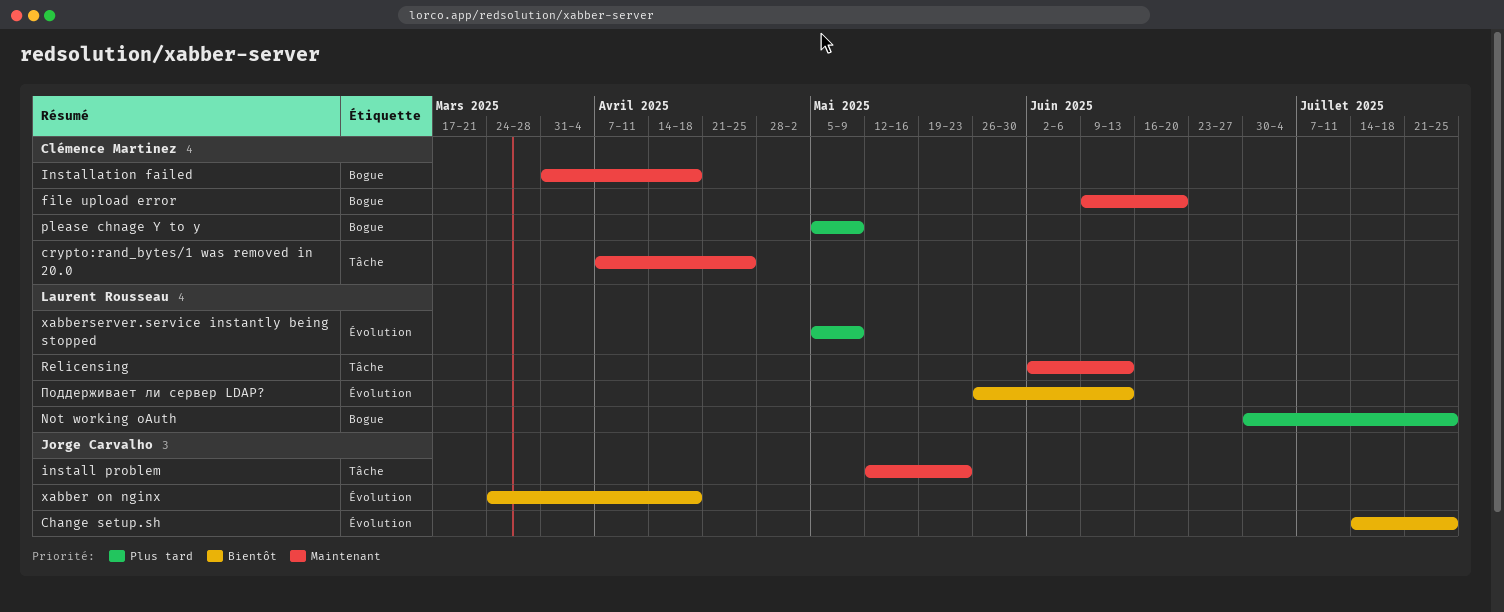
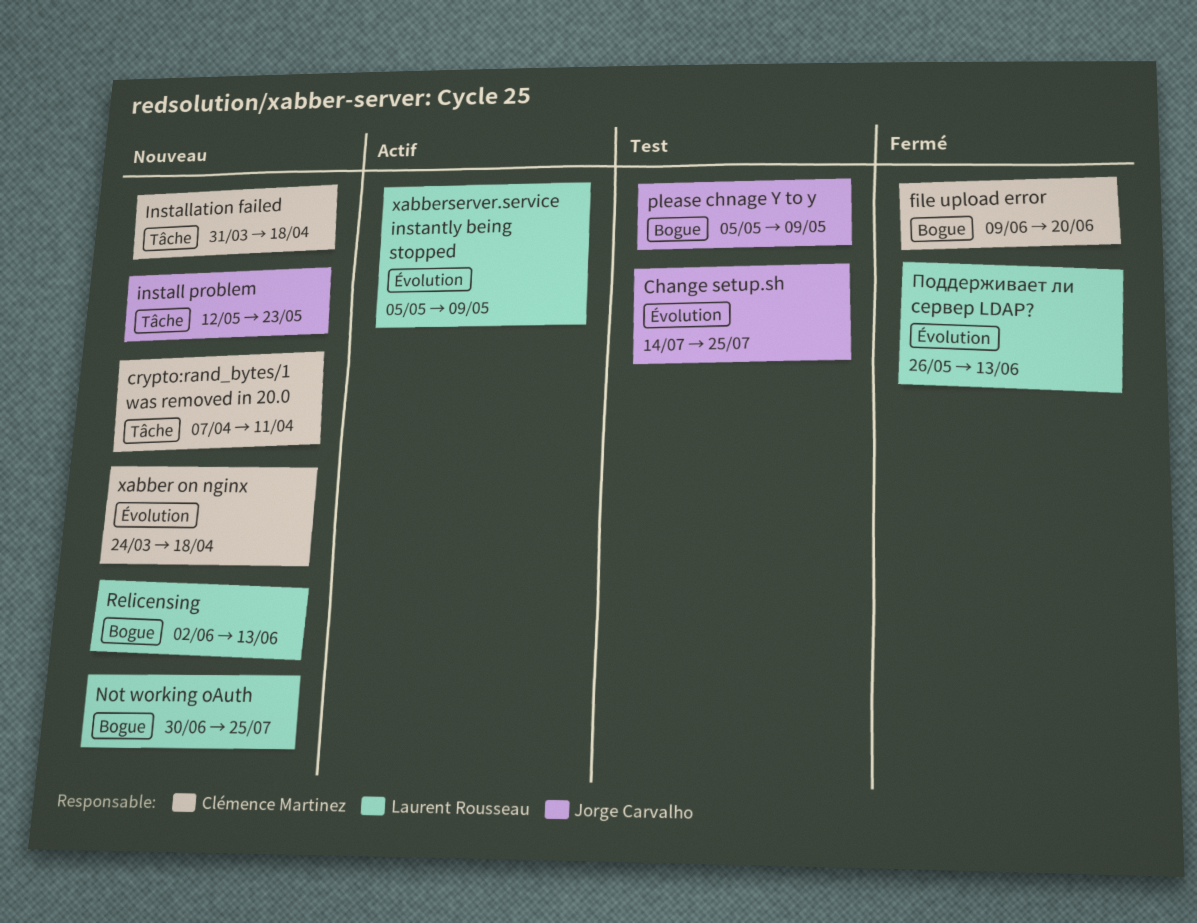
crypto:rand_bytes/1 was removed in 20.0, due: Apr 25 -> Apr 11
Installation failed, label: Bogue -> Tâche
please chnage Y to y, owner: Clémence Martinez -> Jorge Carvalho
Relicensing, label: Tâche -> Bogue
xabber on nginx, owner: Jorge Carvalho -> Clémence Martinez

